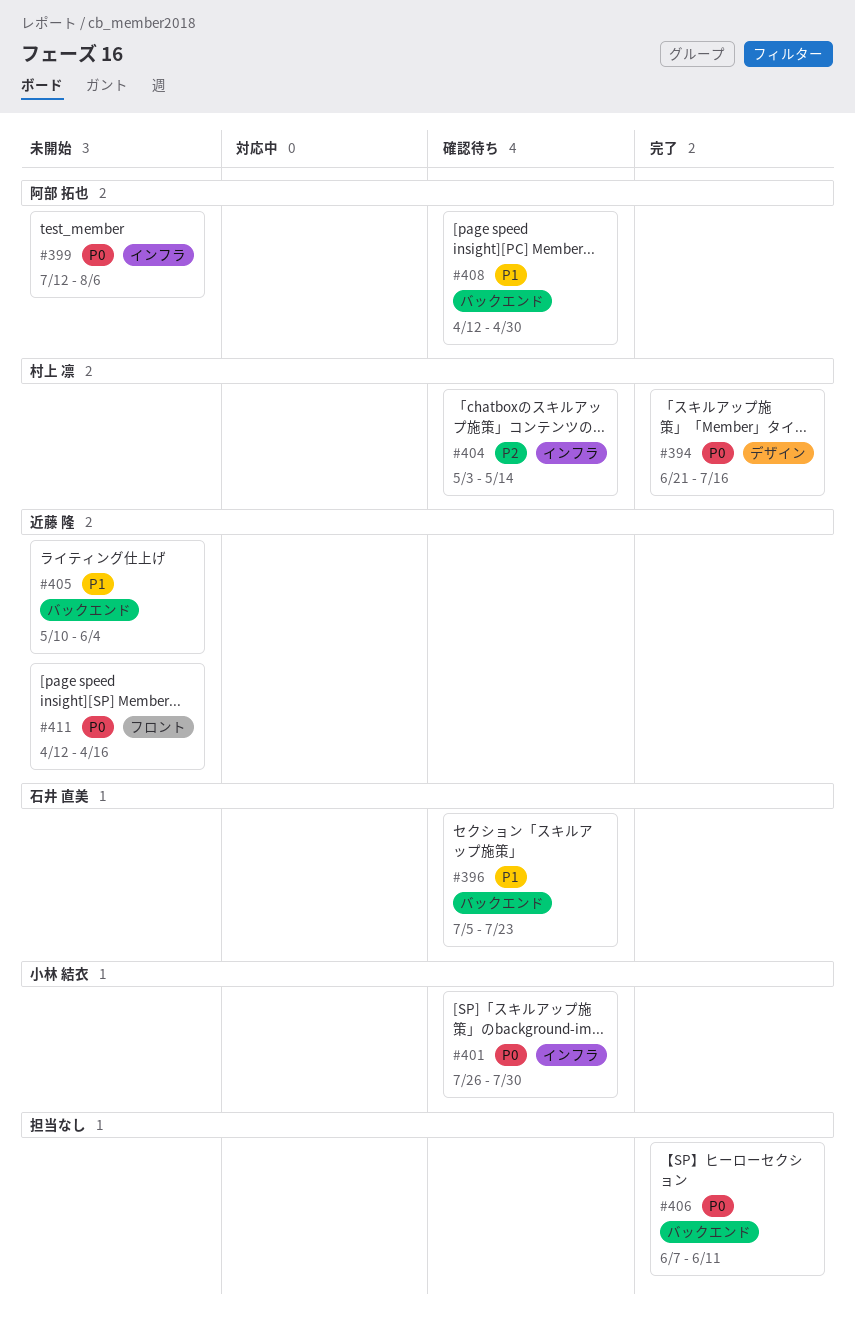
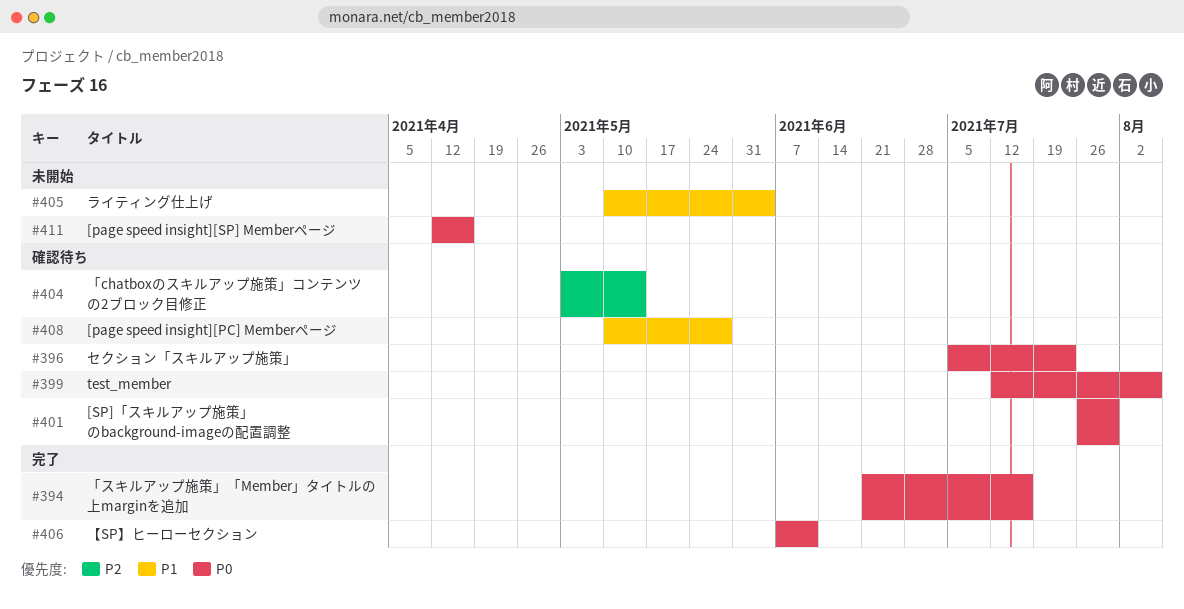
#396, priority: P1 -> P0
#399, status: 未開始 -> 確認待ち
#408, start: Apr 12 -> May 10
#408, due: Apr 30 -> May 28

